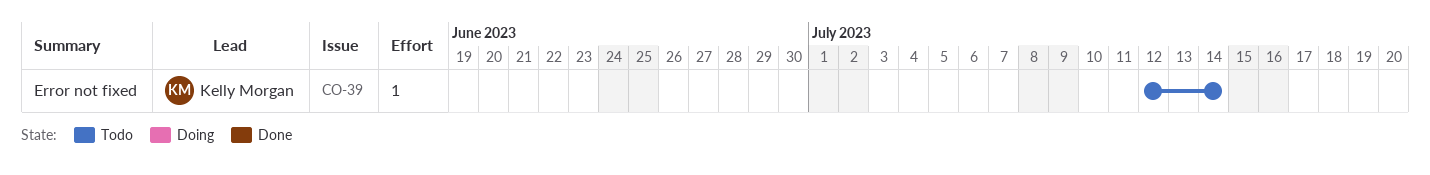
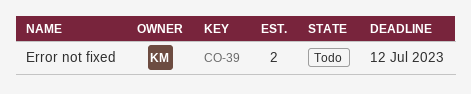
CO-39, estimate: 1 -> 2
CO-39, due: Jul 14 -> Jul 12

